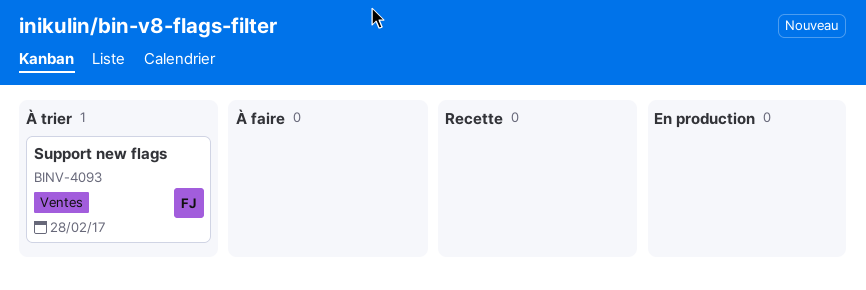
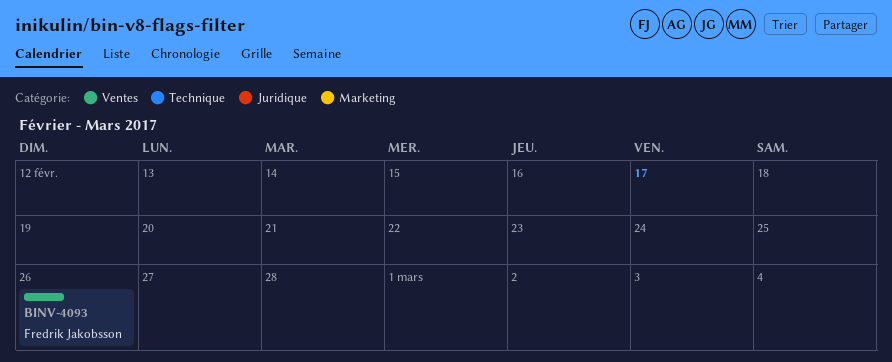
BINV-4093, due: Feb 28 -> Feb 26

